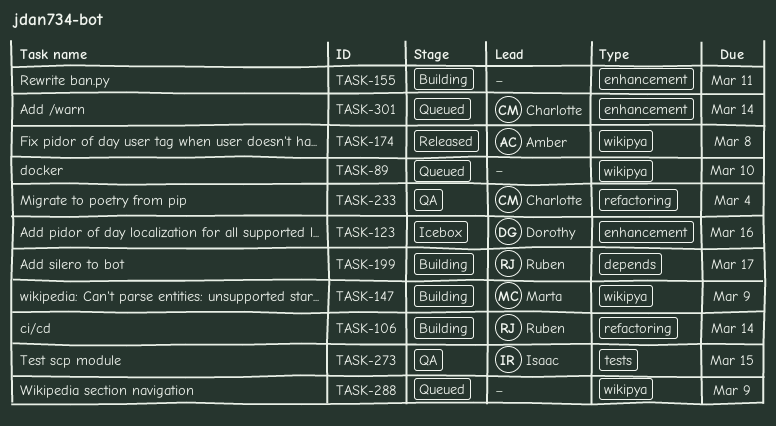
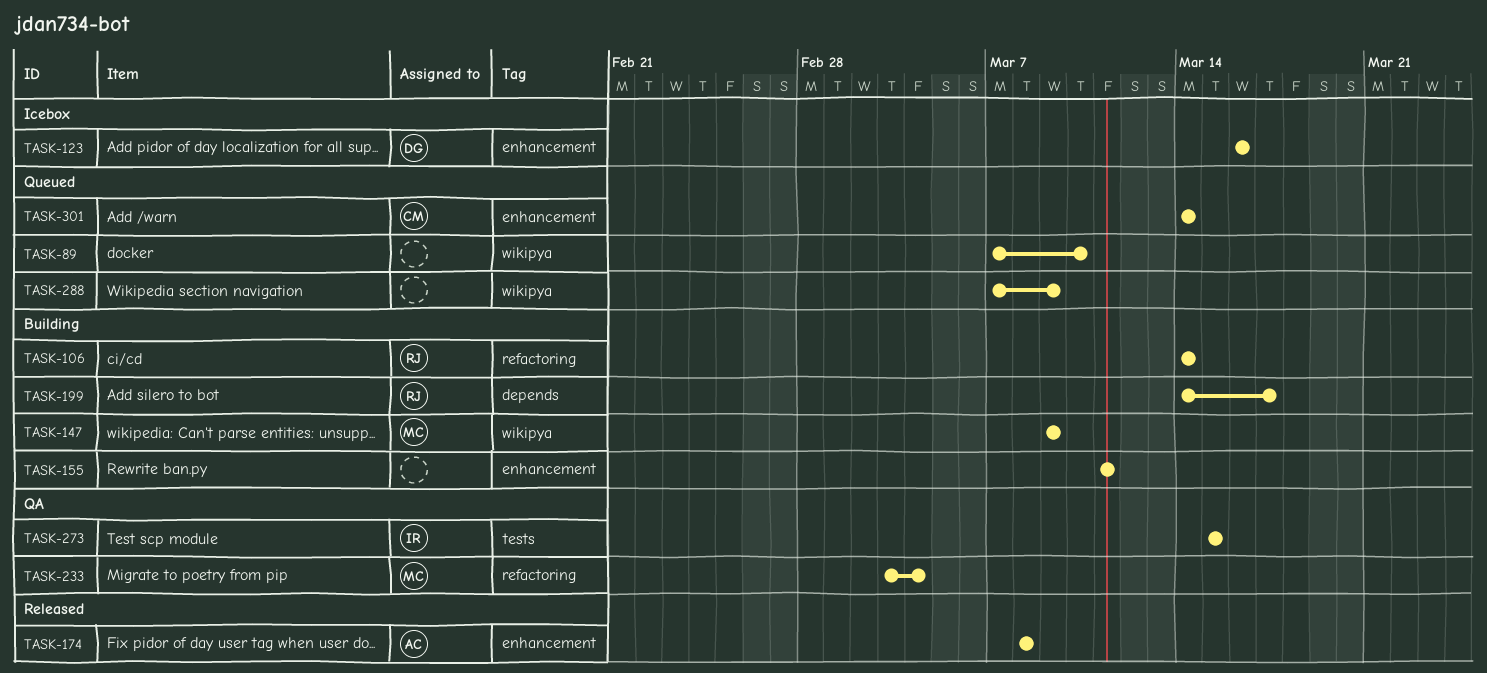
TASK-174, label: wikipya -> enhancement
TASK-233, owner: Charlotte -> Marta

